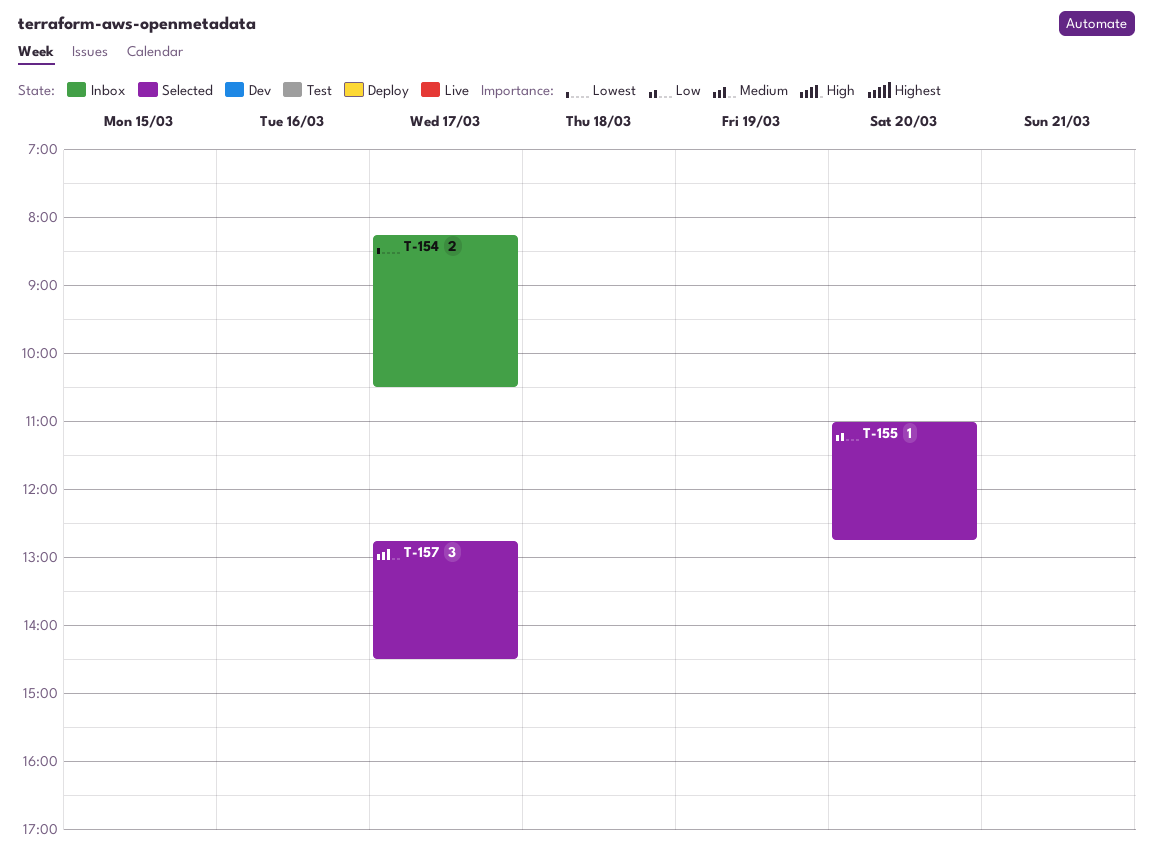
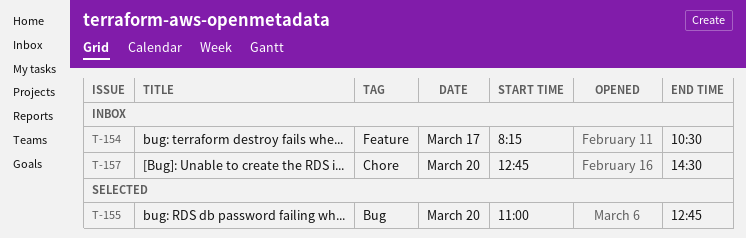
T-157, status: Selected -> Inbox
T-157, day: Mar 17 -> Mar 20

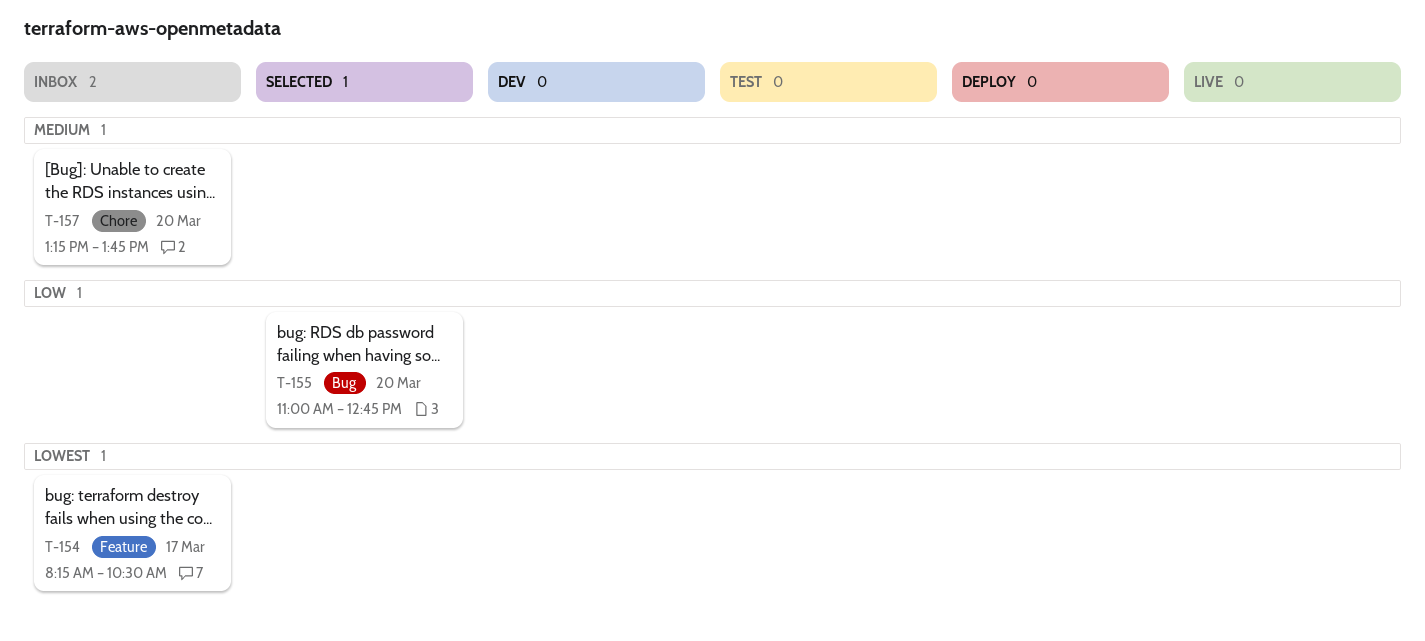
T-157, begins: 12:45 -> 13:15
T-157, ends: 14:30 -> 13:45

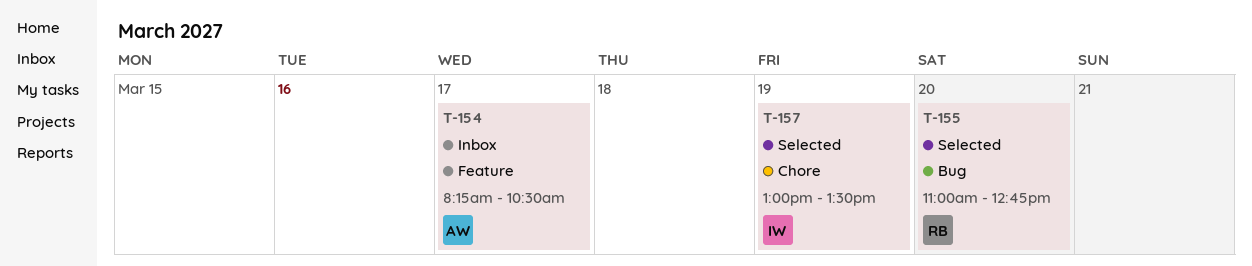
T-157, status: Inbox -> Selected
T-157, day: Mar 20 -> Mar 19
T-157, begins: 13:15 -> 13:00
T-157, ends: 13:45 -> 13:30

